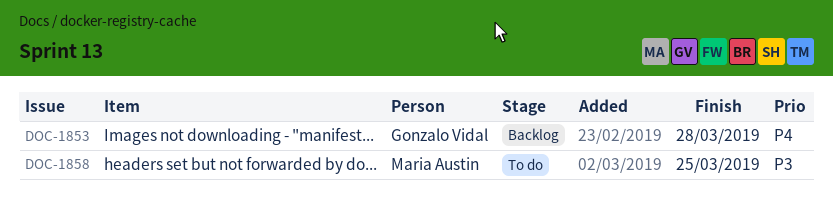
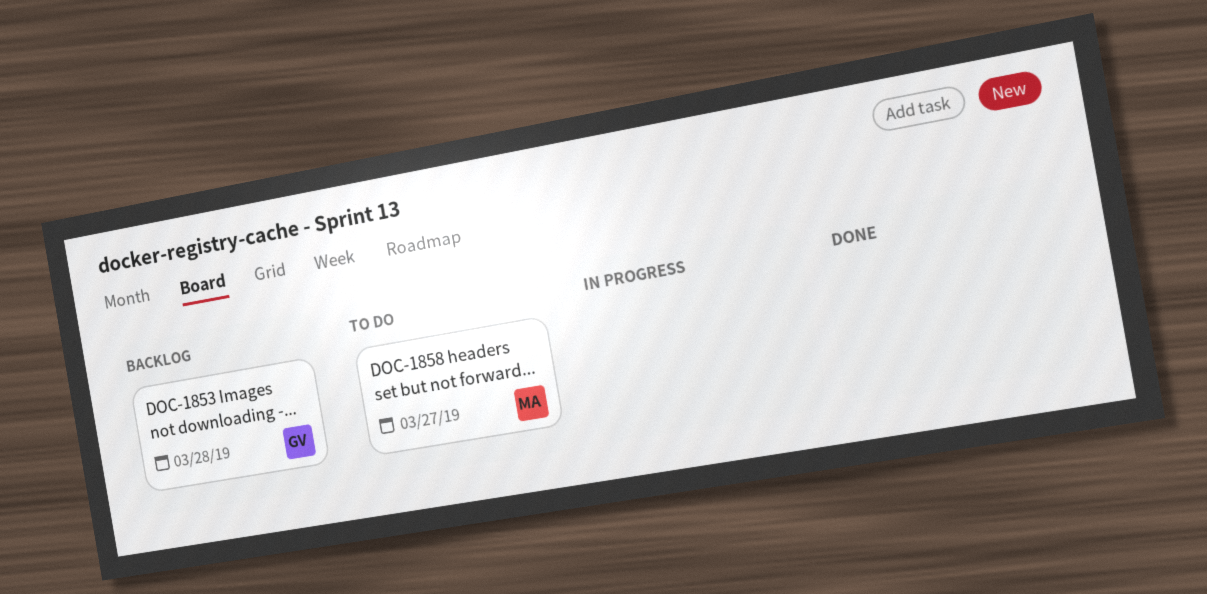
DOC-1858, due: Mar 25 -> Mar 27

